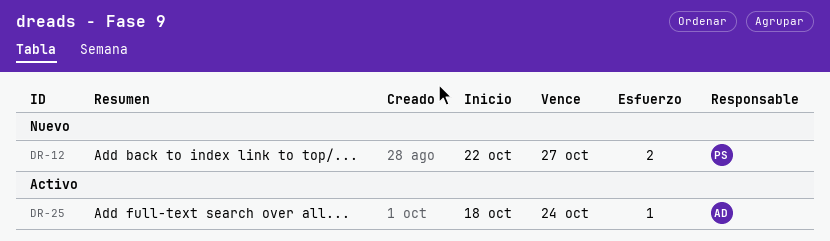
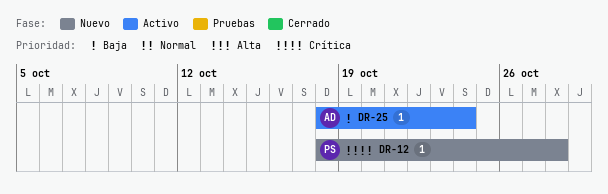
DR-12, estimate: 2 -> 1
DR-12, start: Oct 22 -> Oct 18
DR-12, due: Oct 27 -> Oct 28

